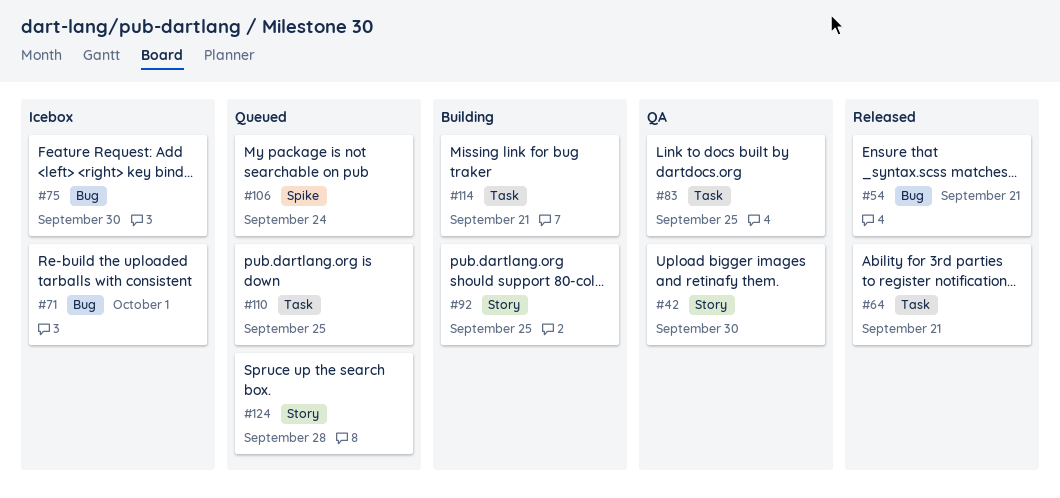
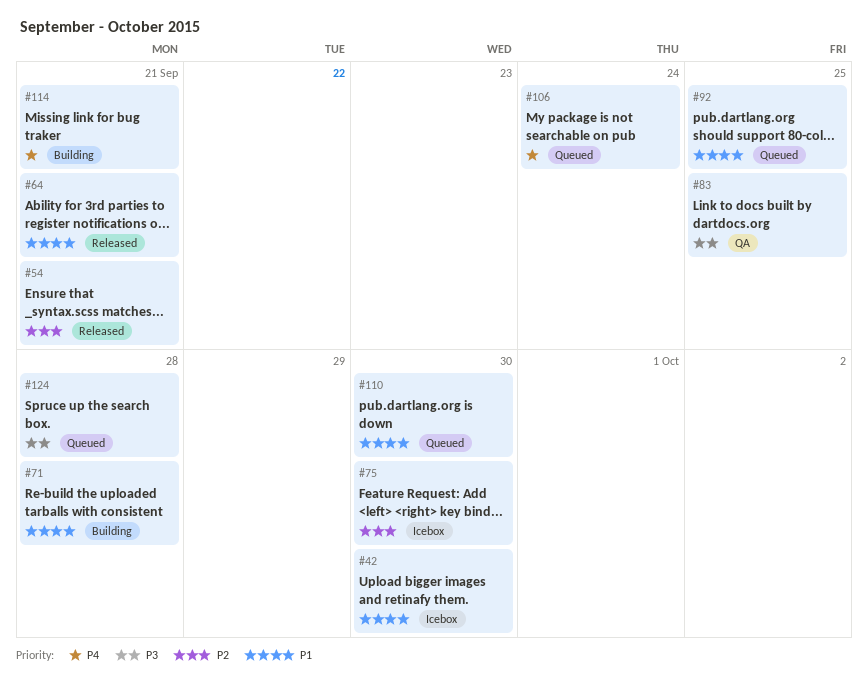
#42, status: QA -> Icebox
#71, status: Icebox -> Building
#71, due: Oct 1 -> Sep 28
#92, status: Building -> Queued
#110, due: Sep 25 -> Sep 30

